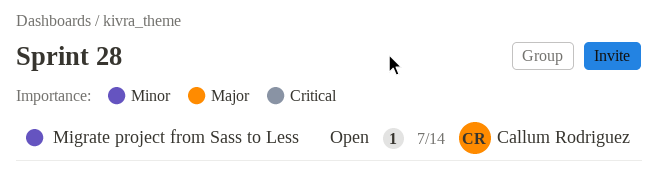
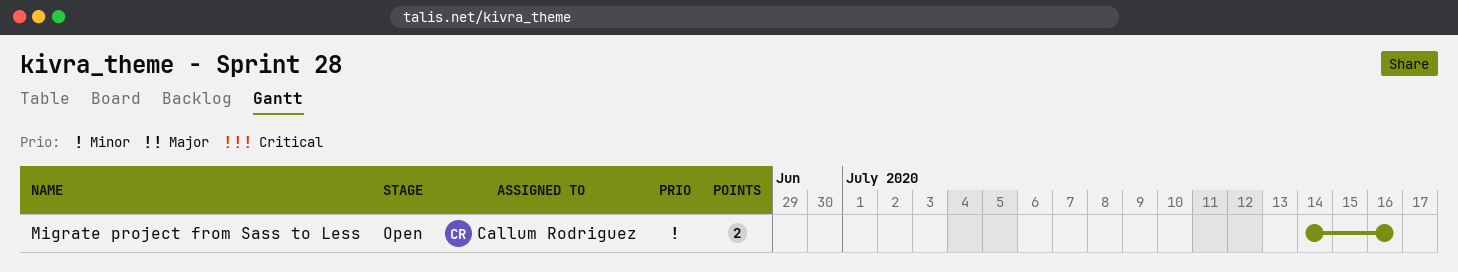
Migrate project from Sass to Less, estimate: 1 -> 2
Migrate project from Sass to Less, due: Jul 14 -> Jul 16

